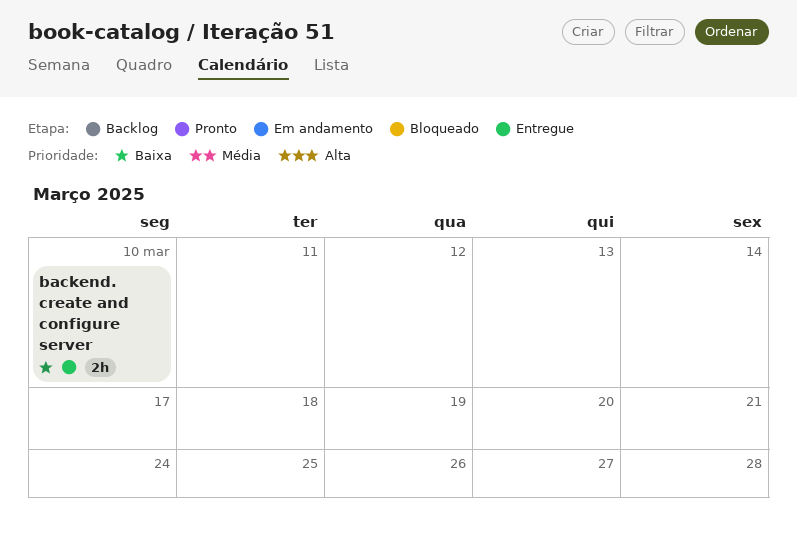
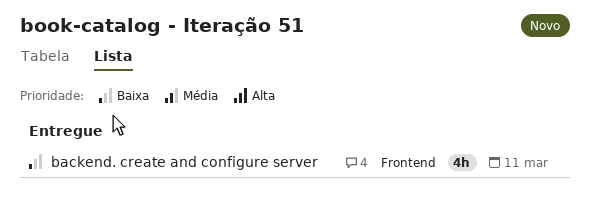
backend. create and configure server, estimate: 2h -> 4h
backend. create and configure server, due: Mar 10 -> Mar 11

